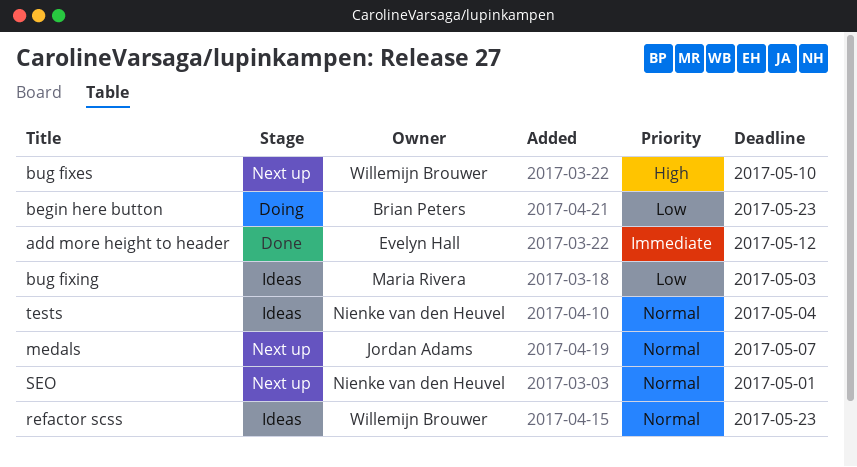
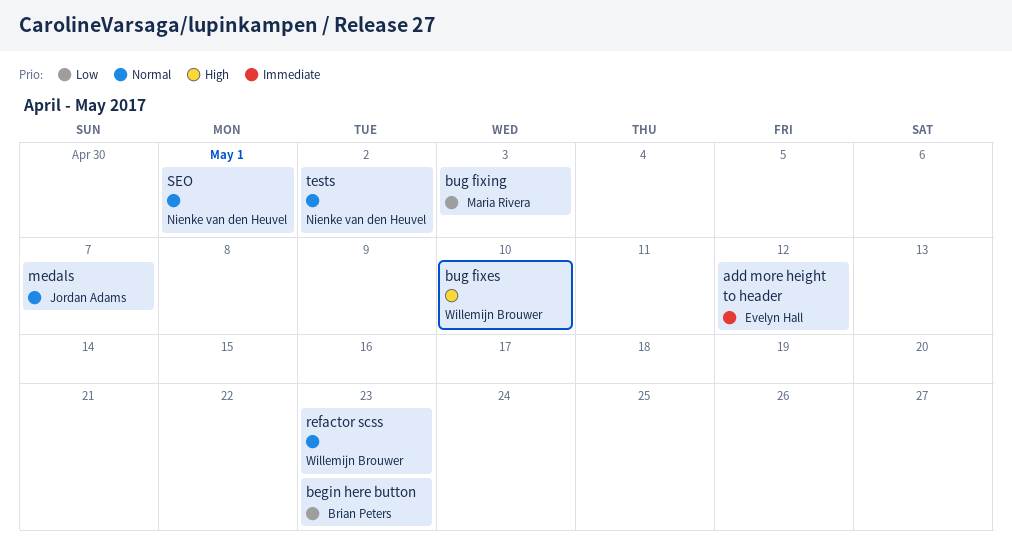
tests, due: May 4 -> May 2

